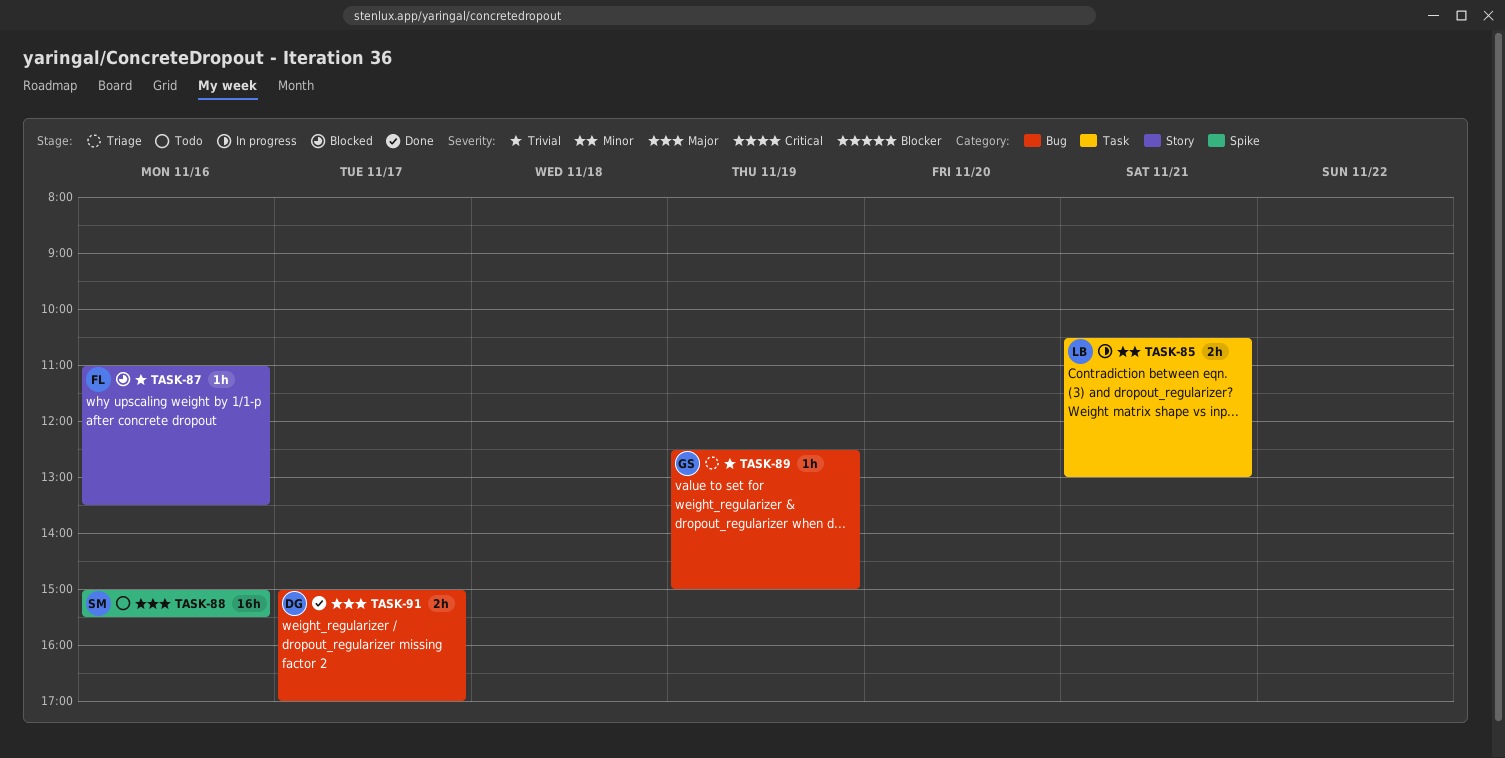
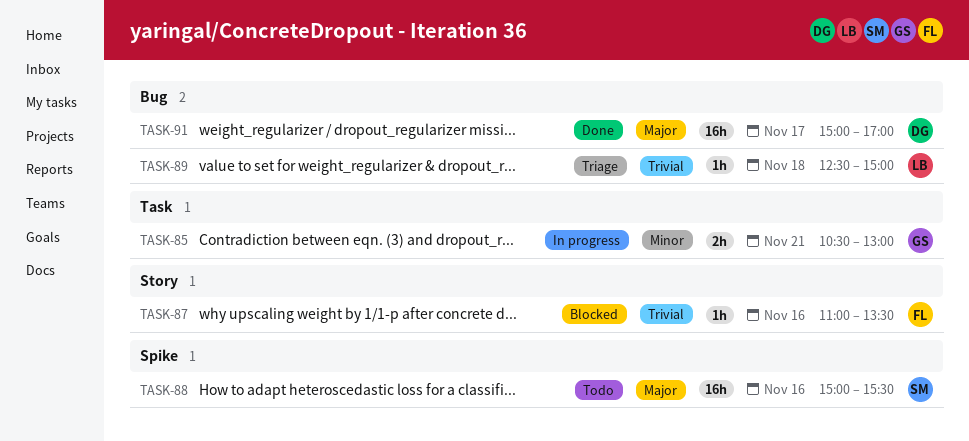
TASK-85, owner: LB -> GS
TASK-89, owner: GS -> LB
TASK-89, day: Nov 19 -> Nov 18
TASK-91, estimate: 2h -> 16h

